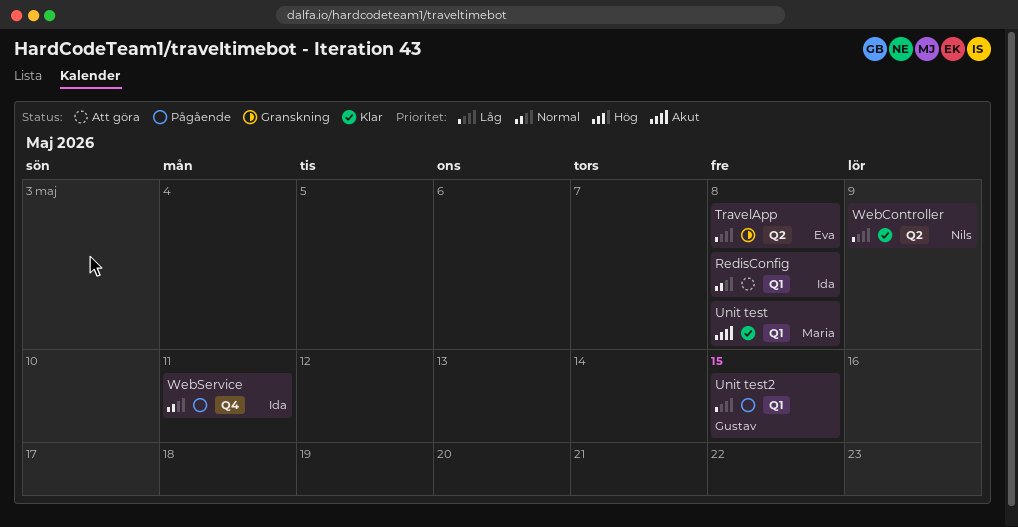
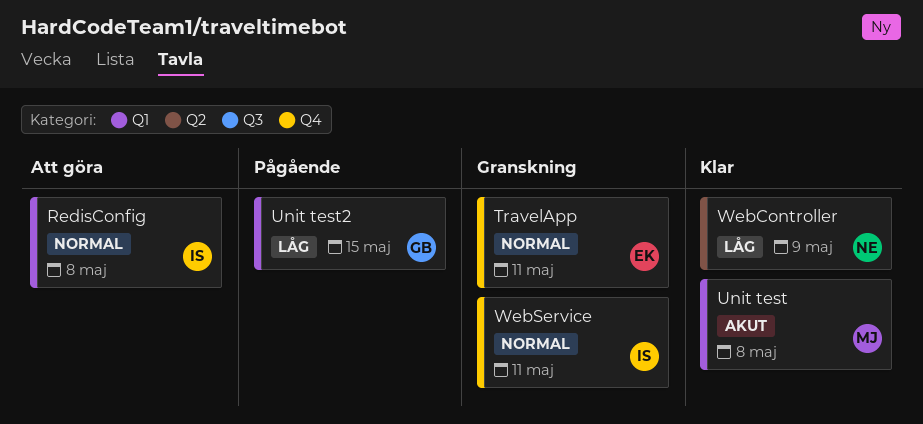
TravelApp, priority: Låg -> Normal
TravelApp, label: Q2 -> Q4
TravelApp, due: May 8 -> May 11
WebService, status: Pågående -> Granskning

